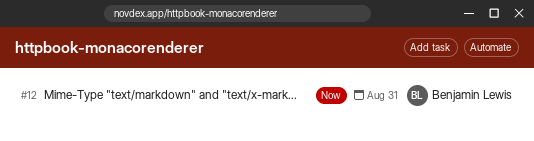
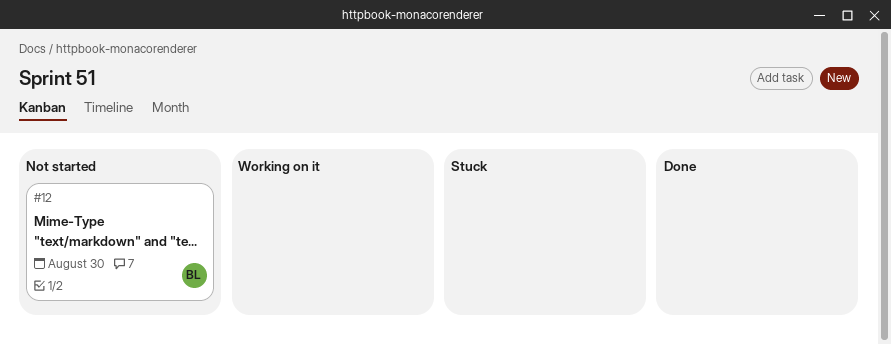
#12, due: Aug 31 -> Aug 30

